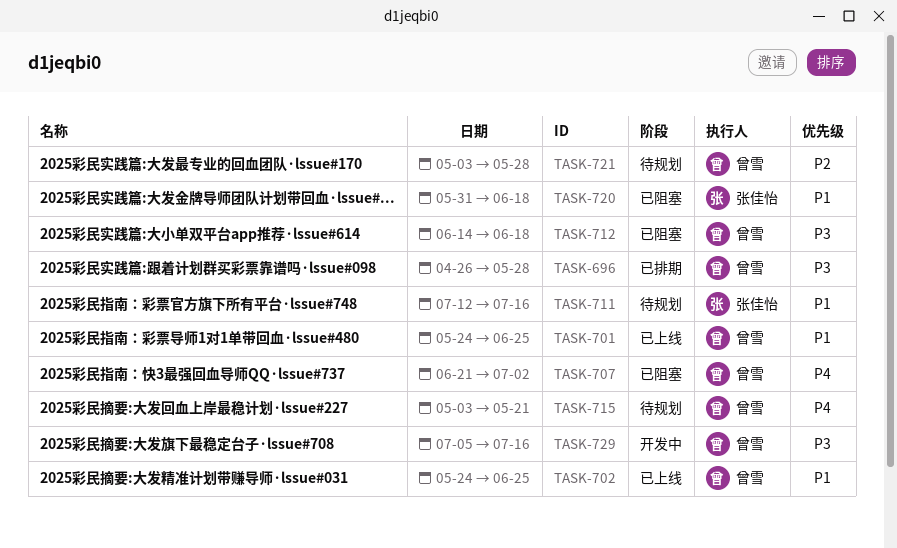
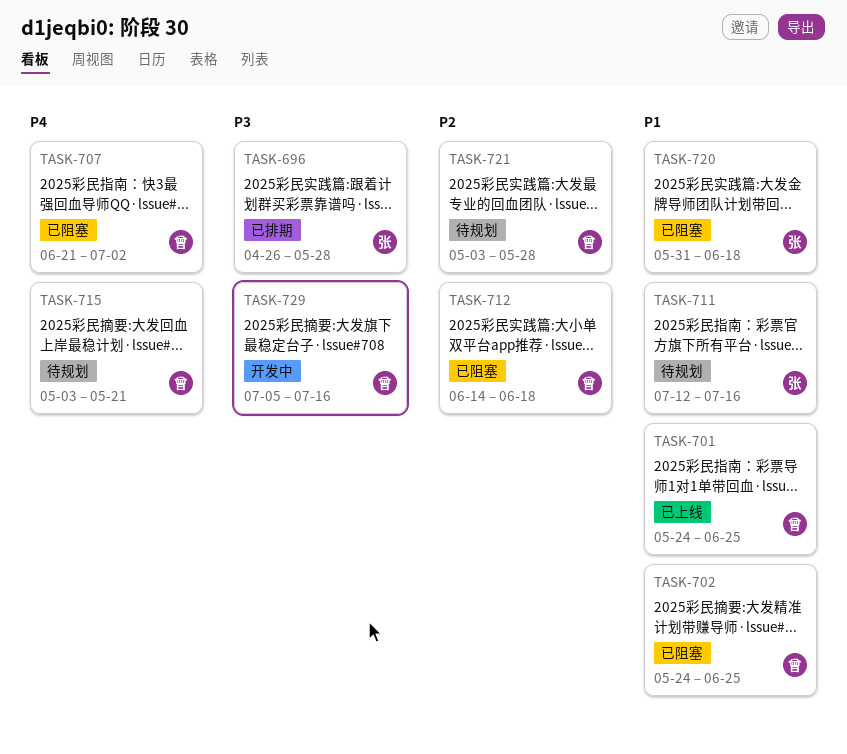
TASK-696, owner: 曾雪 -> 张佳怡
TASK-702, status: 已上线 -> 已阻塞
TASK-712, priority: P3 -> P2

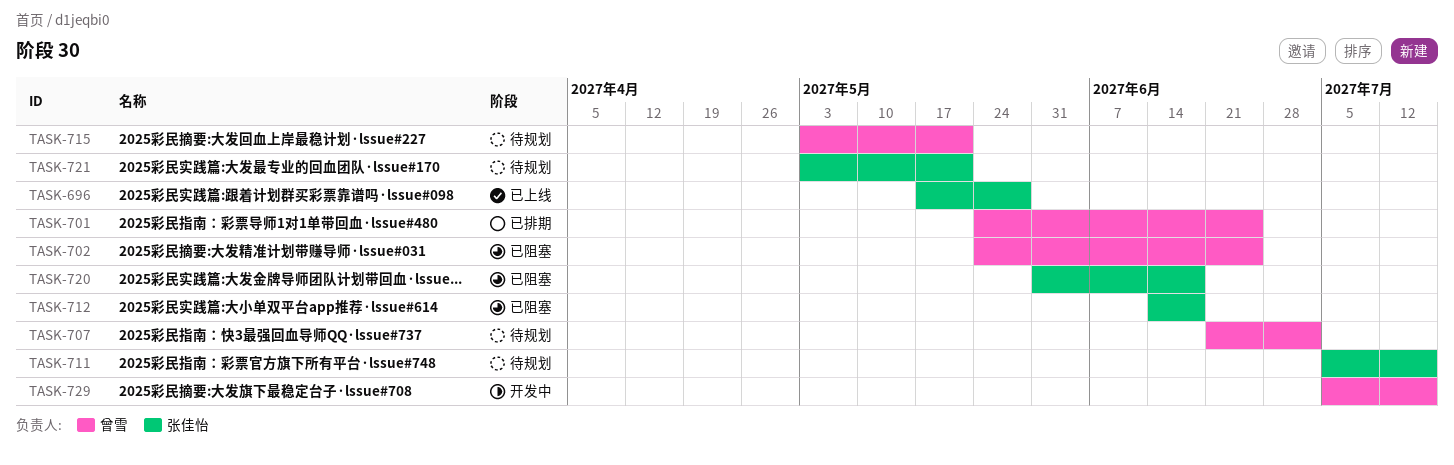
TASK-696, status: 已排期 -> 已上线
TASK-696, start: Apr 26 -> May 17
TASK-701, status: 已上线 -> 已排期
TASK-707, status: 已阻塞 -> 待规划
TASK-711, start: Jul 12 -> Jul 5
TASK-712, owner: 曾雪 -> 张佳怡
TASK-721, owner: 曾雪 -> 张佳怡
TASK-721, due: May 28 -> May 21

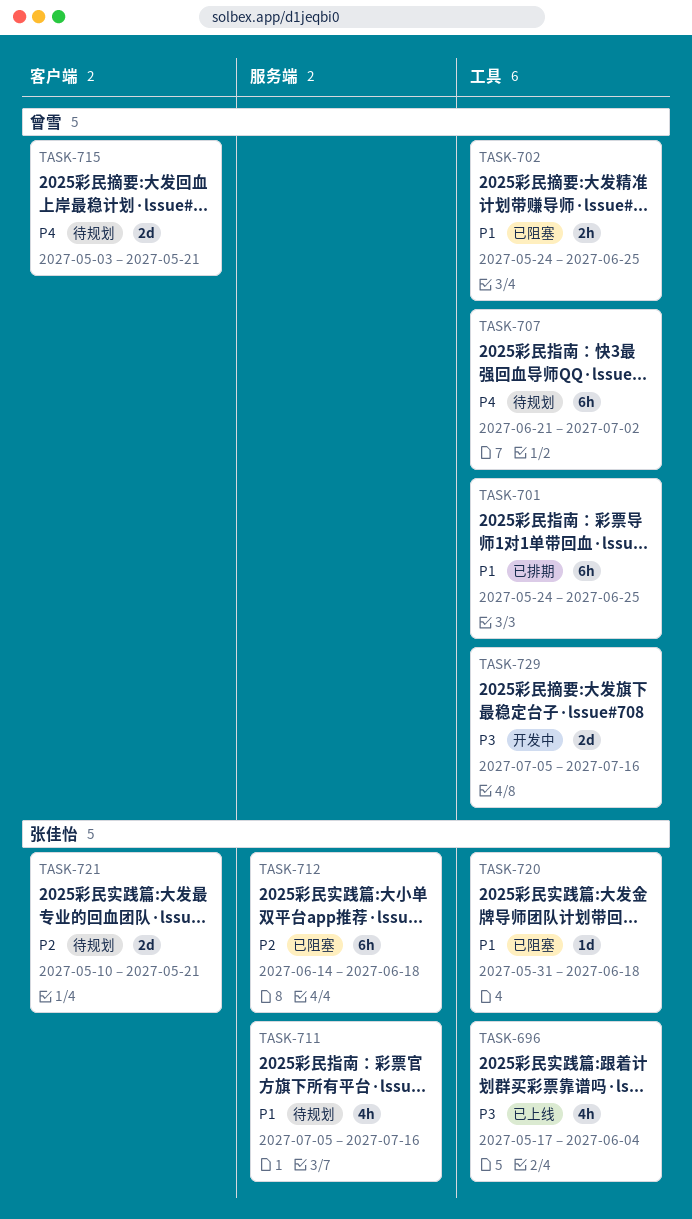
TASK-696, due: May 28 -> Jun 4
TASK-721, start: May 3 -> May 10

